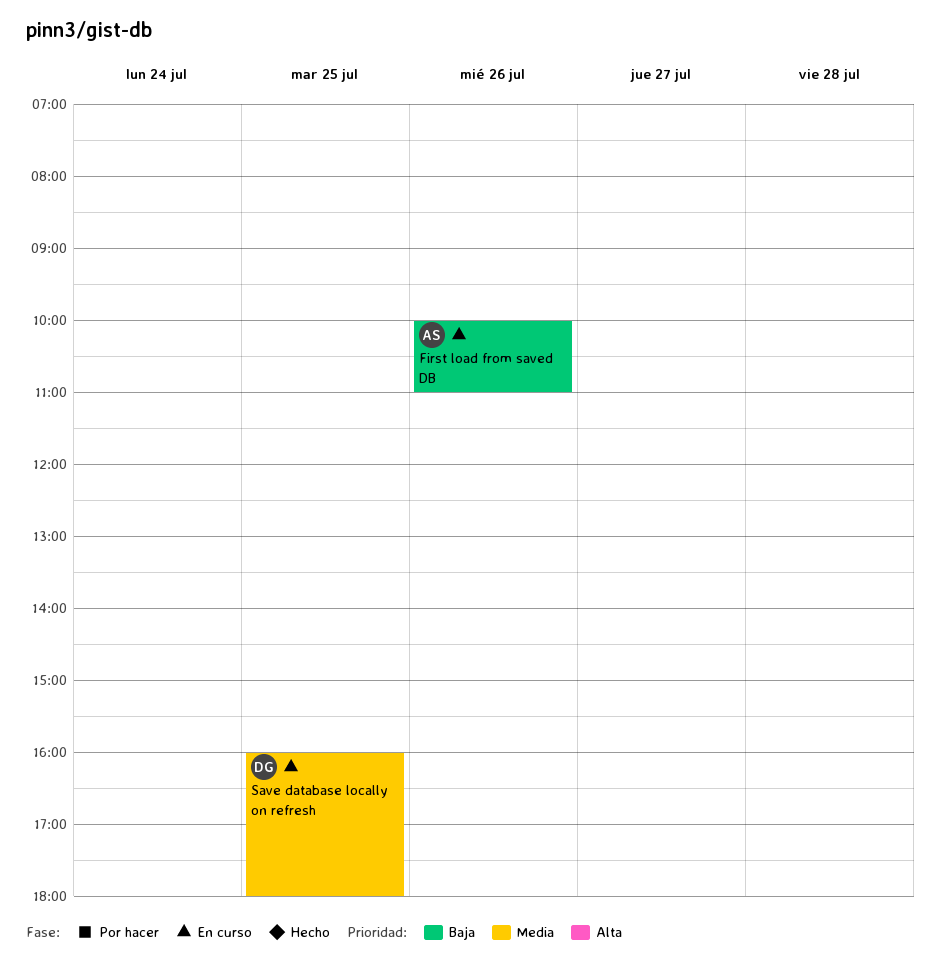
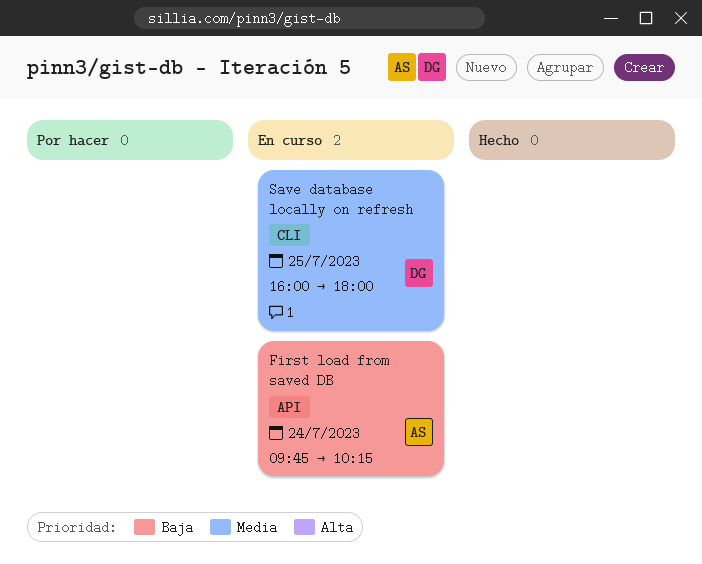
First load from saved DB, day: Jul 26 -> Jul 24
First load from saved DB, begins: 10:00 -> 09:45
First load from saved DB, ends: 11:00 -> 10:15

